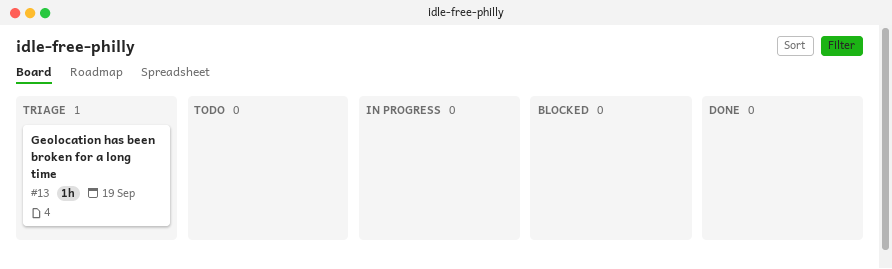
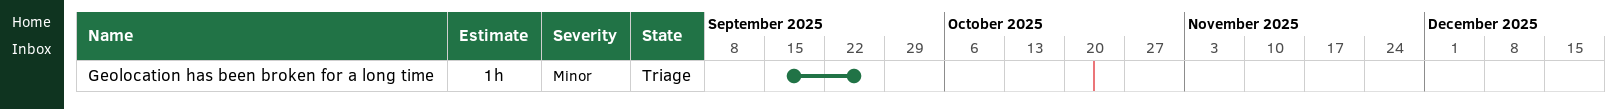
Geolocation has been broken for a long time, due: Sep 19 -> Sep 26

